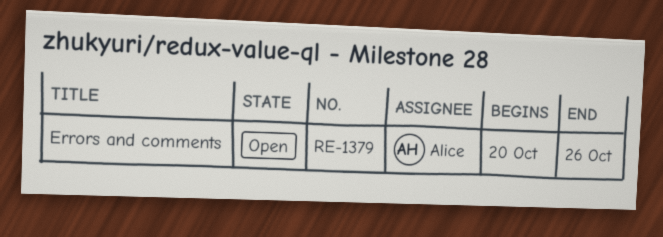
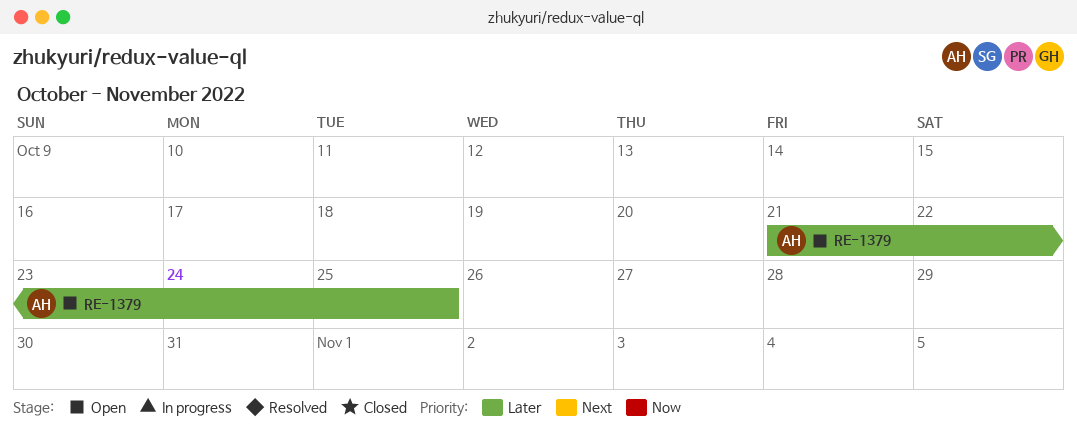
RE-1379, start: Oct 20 -> Oct 21
RE-1379, due: Oct 26 -> Oct 25

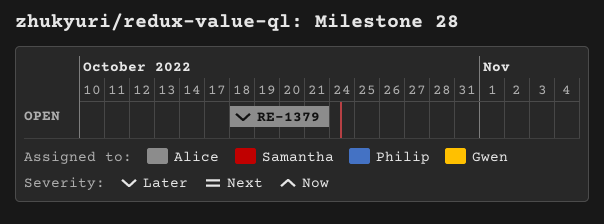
RE-1379, start: Oct 21 -> Oct 18
RE-1379, due: Oct 25 -> Oct 21

